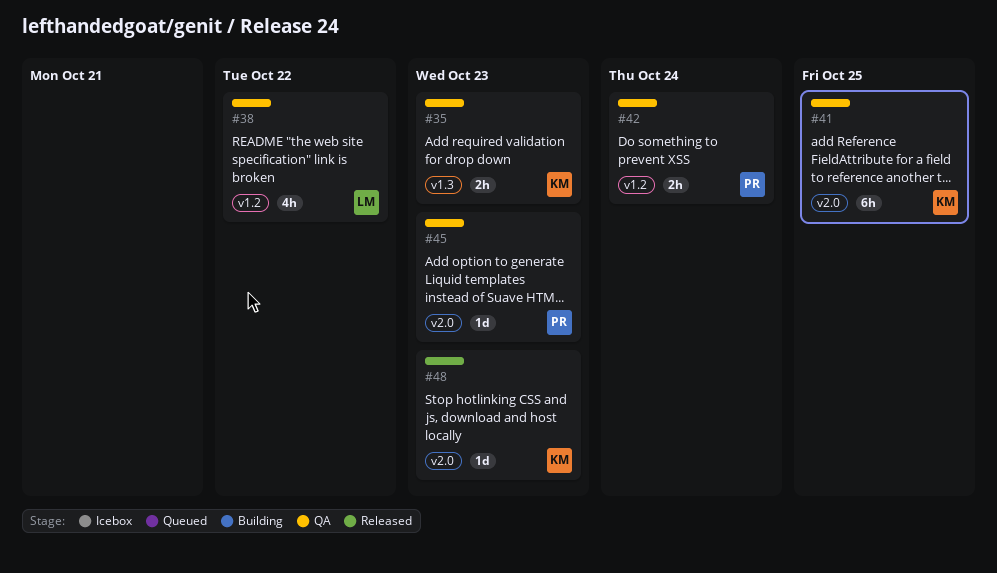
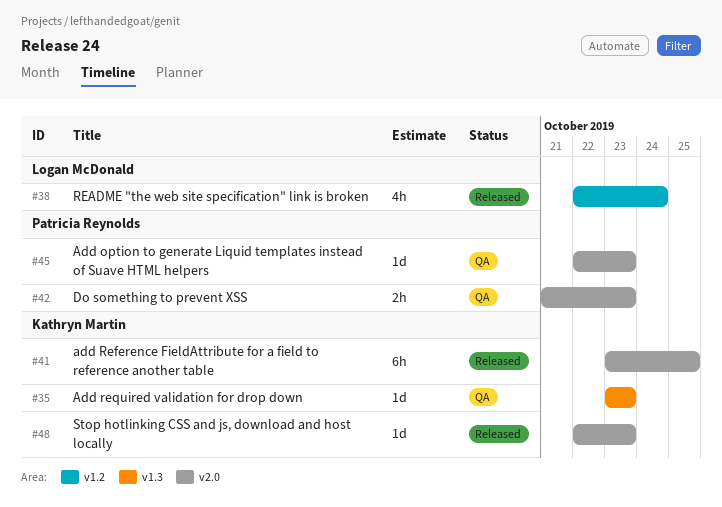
#35, estimate: 2h -> 1d
#38, status: QA -> Released
#38, due: Oct 22 -> Oct 24
#41, status: QA -> Released
#42, label: v1.2 -> v2.0
#42, due: Oct 24 -> Oct 23

